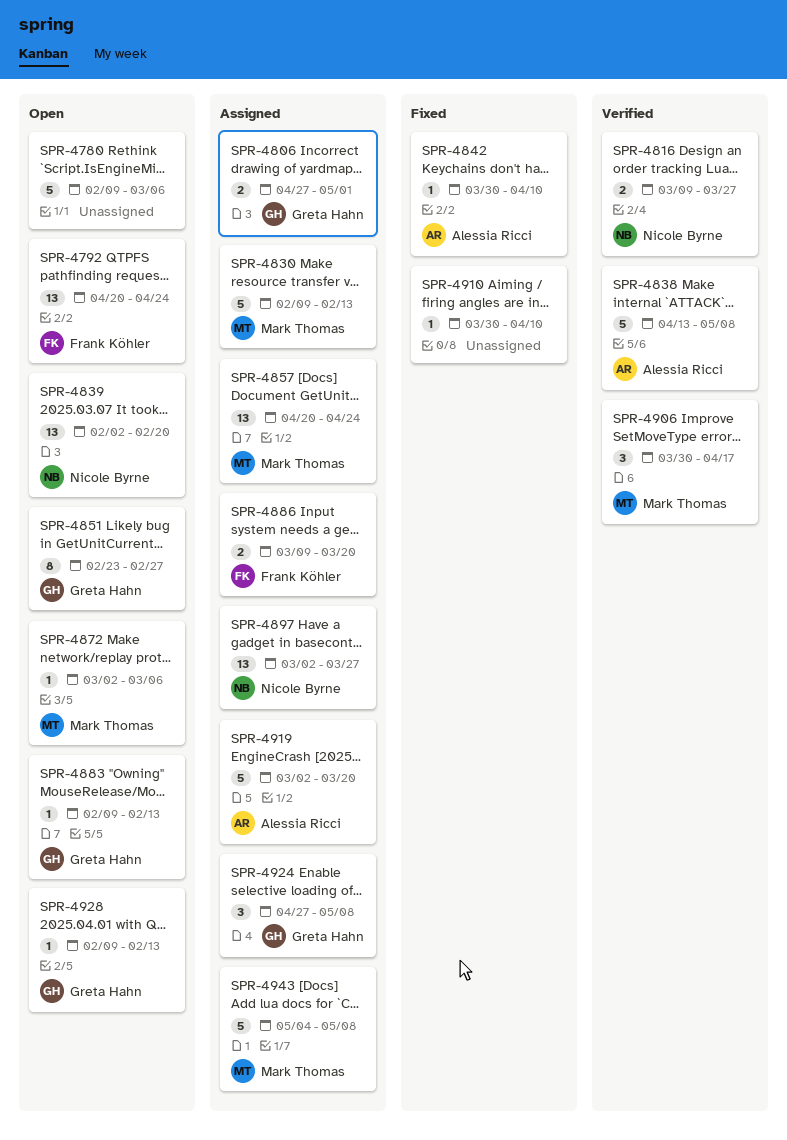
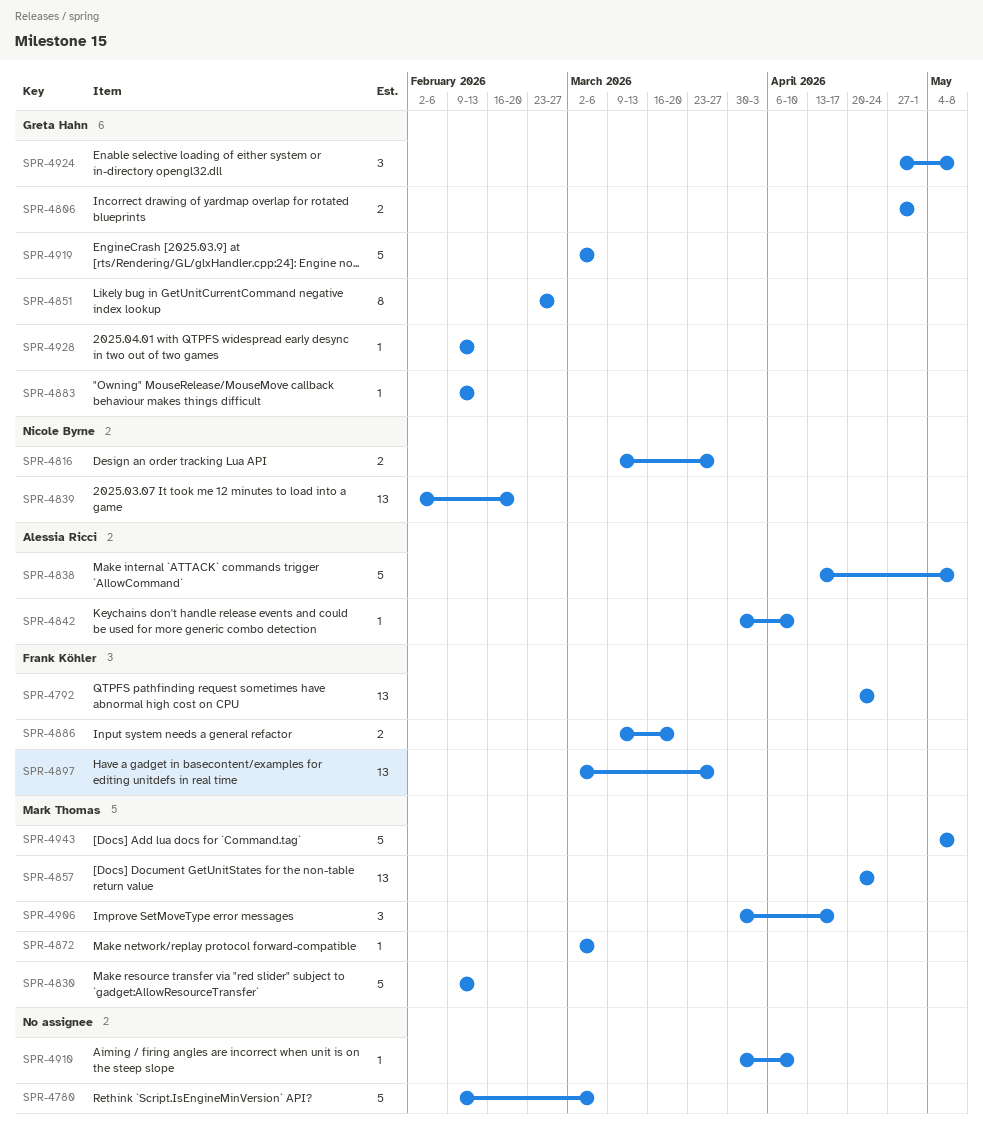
SPR-4897, owner: Nicole Byrne -> Frank Köhler
SPR-4919, owner: Alessia Ricci -> Greta Hahn
SPR-4919, due: Mar 20 -> Mar 6

